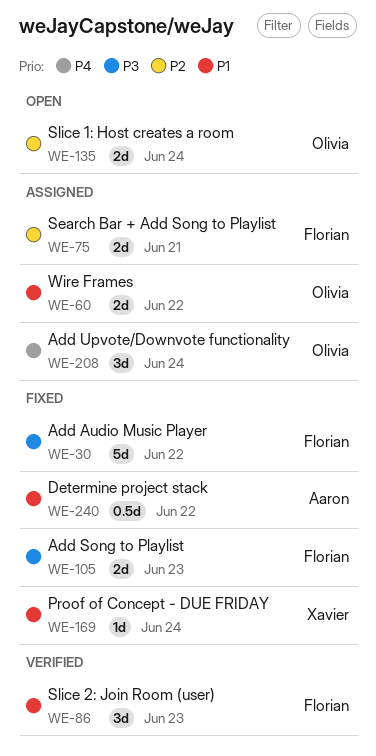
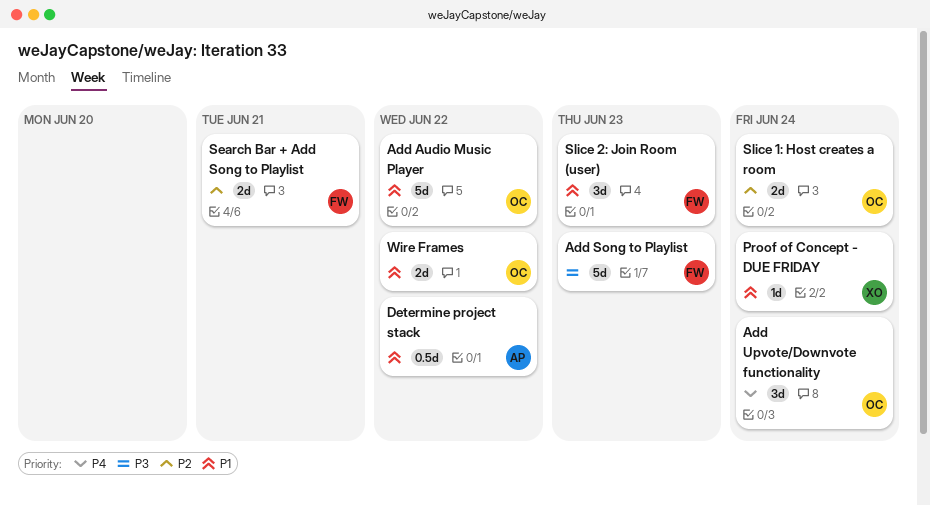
Add Audio Music Player, owner: Florian -> Olivia
Add Audio Music Player, priority: P3 -> P1
Add Song to Playlist, estimate: 2d -> 5d

